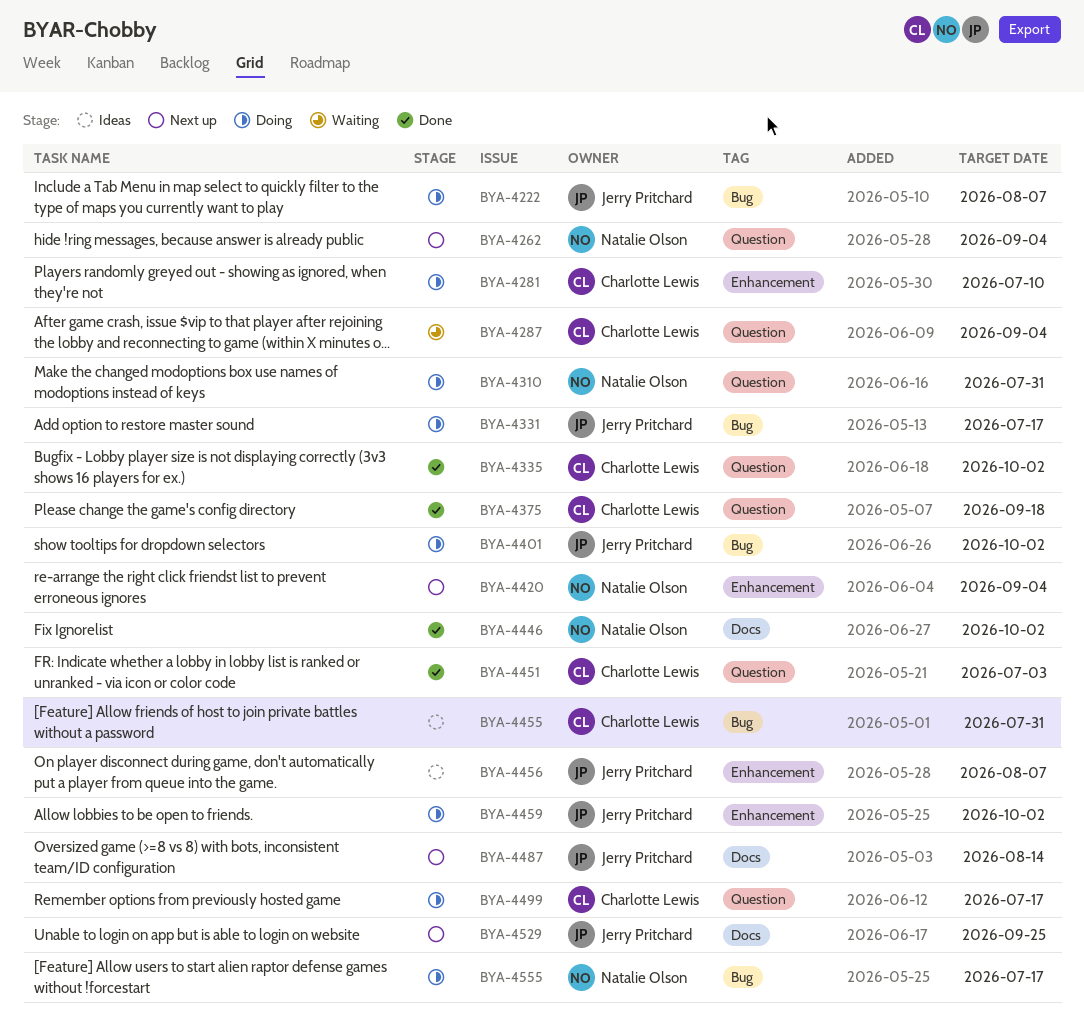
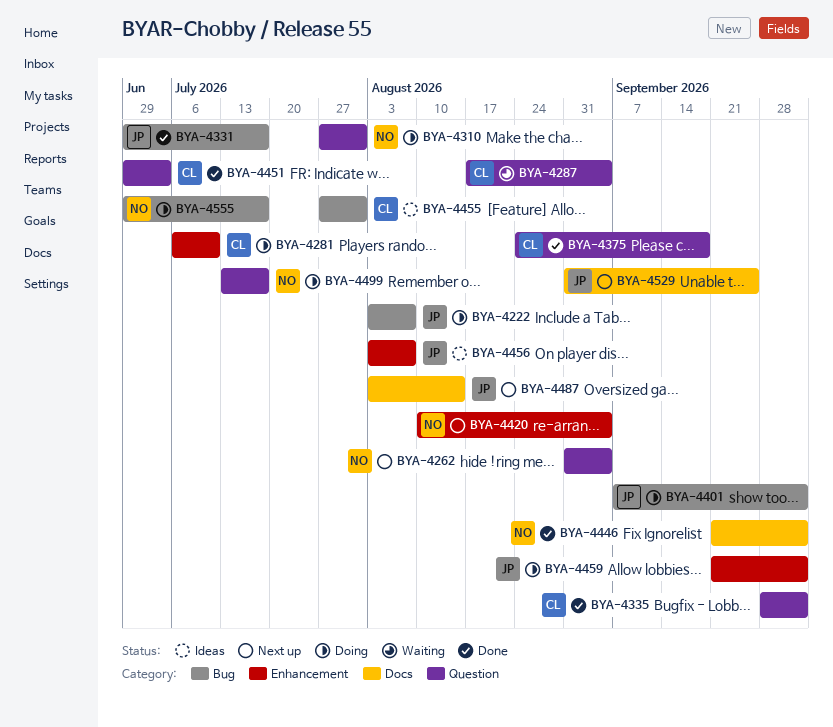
BYA-4331, status: Doing -> Done
BYA-4499, owner: Charlotte Lewis -> Natalie Olson

